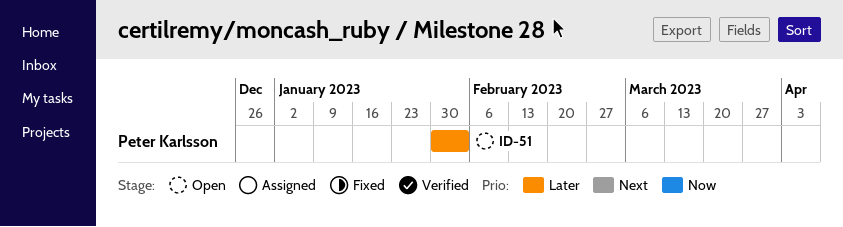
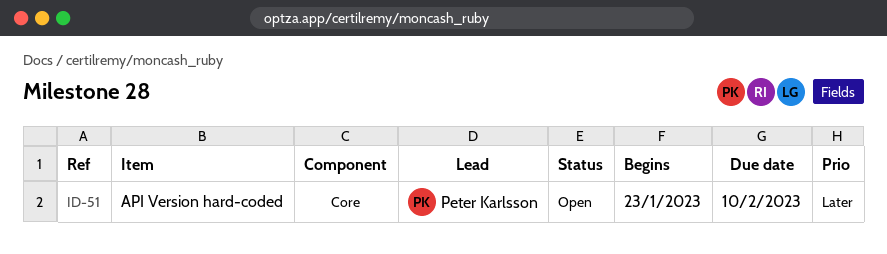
ID-51, start: Jan 30 -> Jan 23
ID-51, due: Feb 3 -> Feb 10

